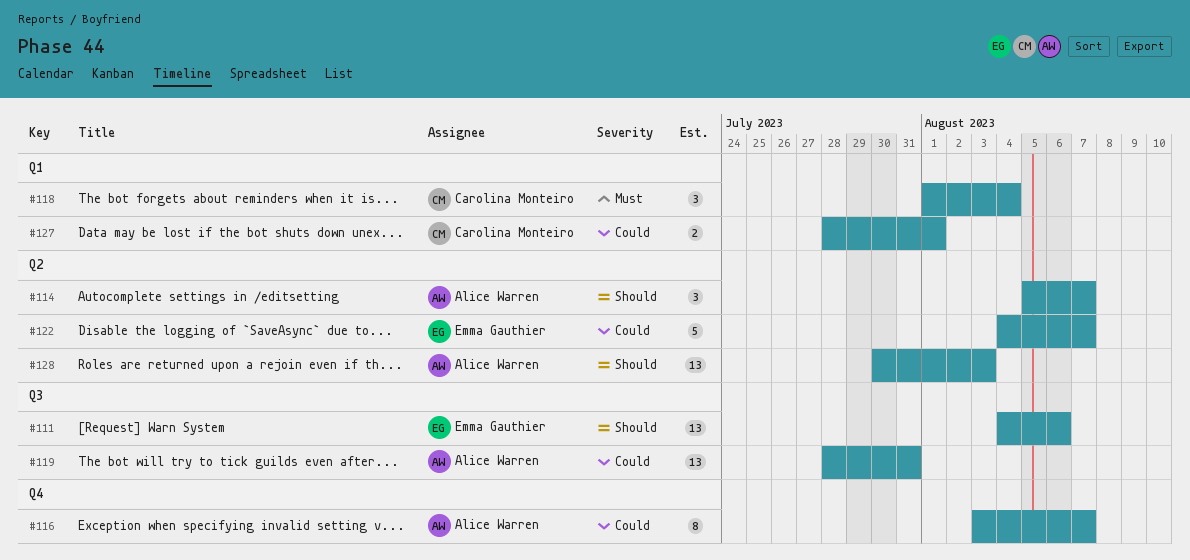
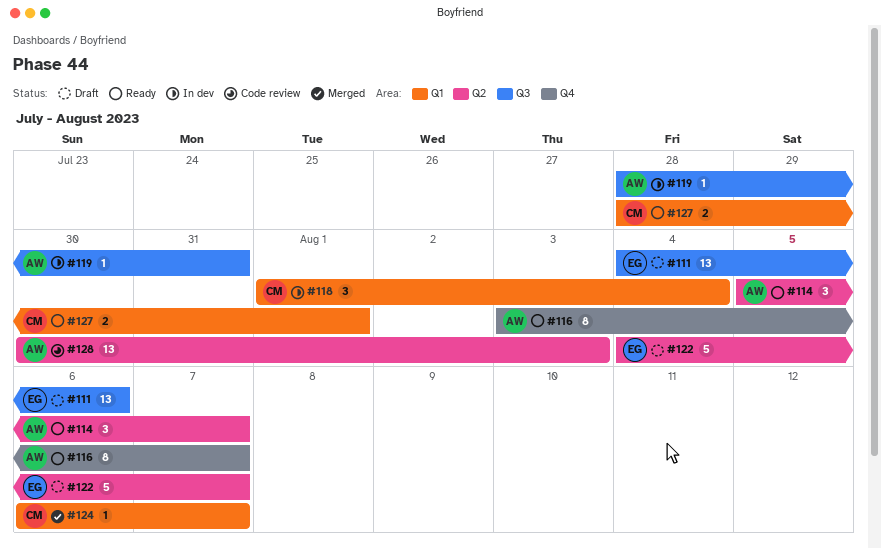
#119, estimate: 13 -> 1
#124: none -> present

